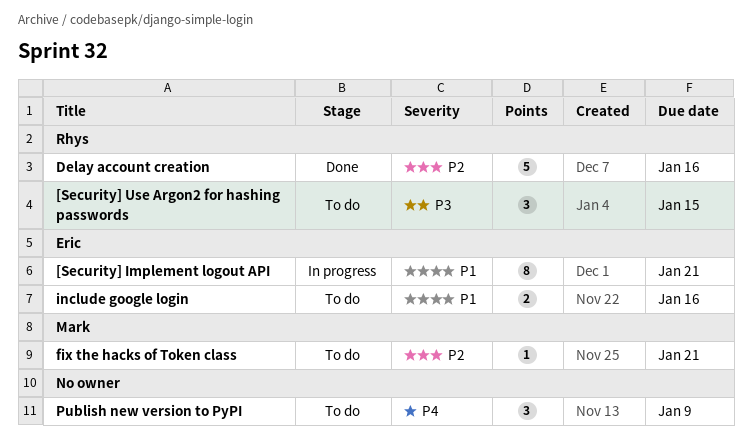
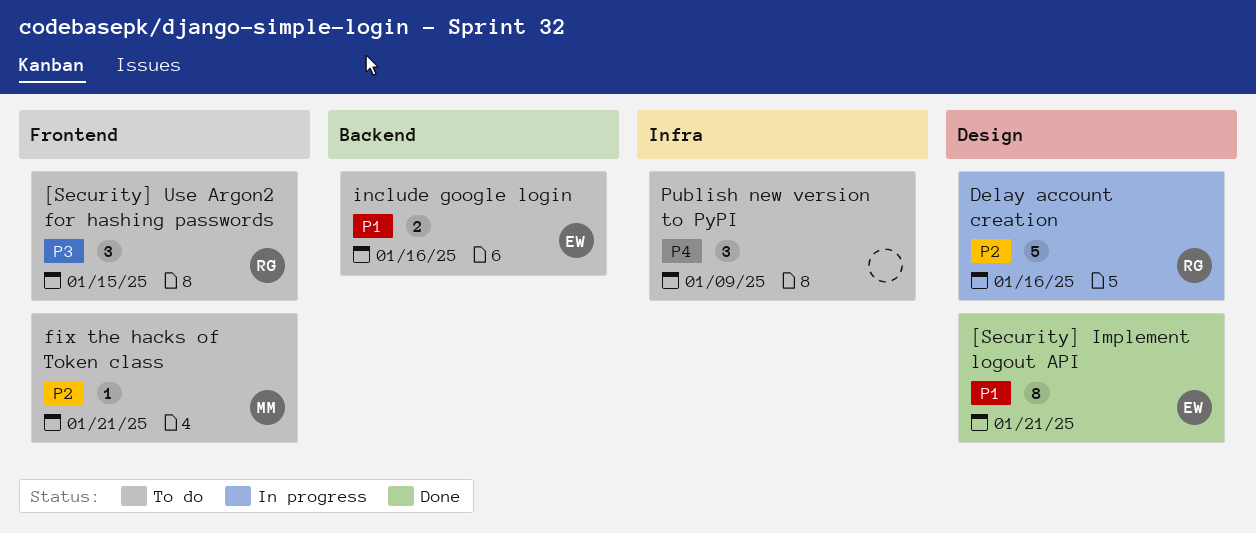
[Security] Implement logout API, status: In progress -> Done
Delay account creation, status: Done -> In progress

